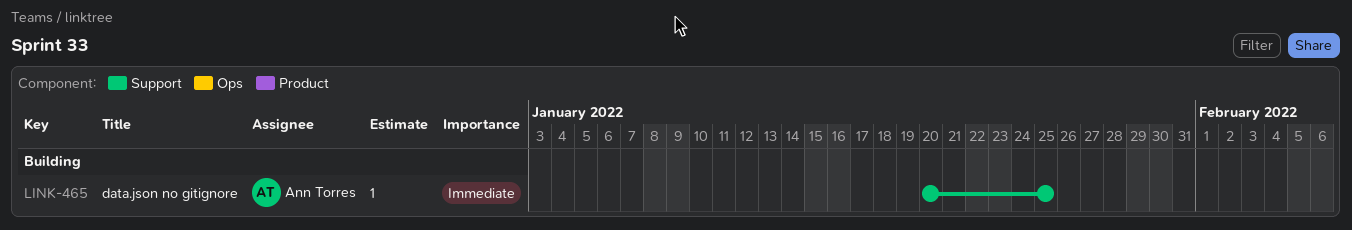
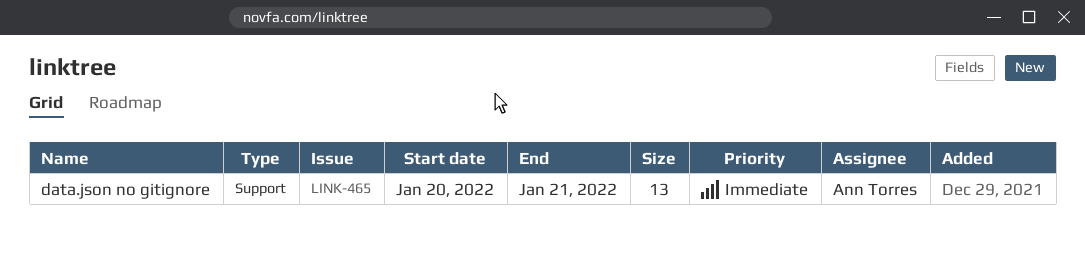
LINK-465, estimate: 1 -> 13
LINK-465, due: Jan 25 -> Jan 21

